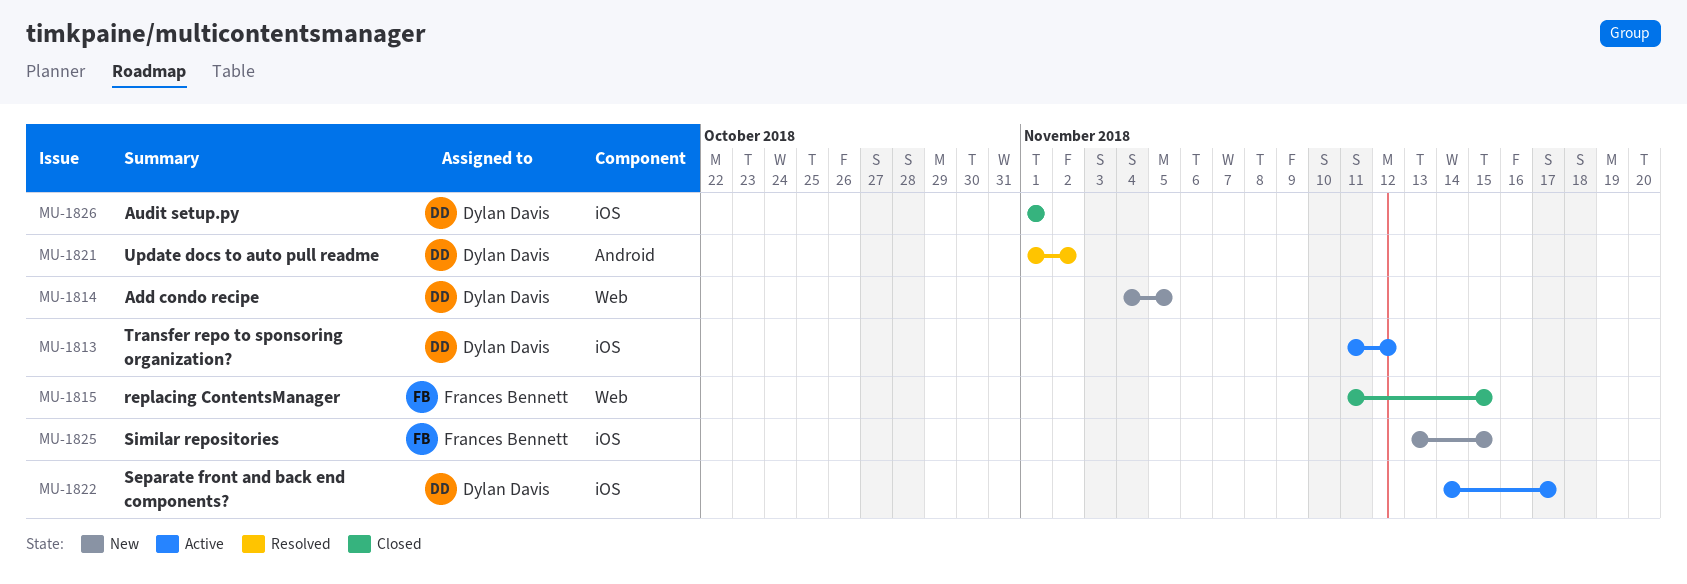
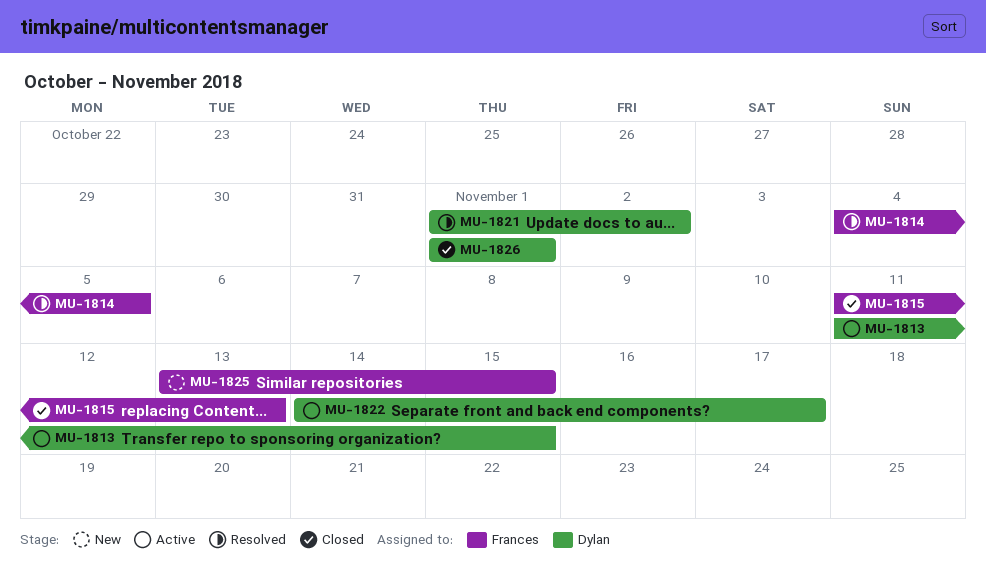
MU-1813, due: Nov 12 -> Nov 15
MU-1814, status: New -> Resolved
MU-1814, owner: Dylan Davis -> Frances Bennett
MU-1815, due: Nov 15 -> Nov 13

